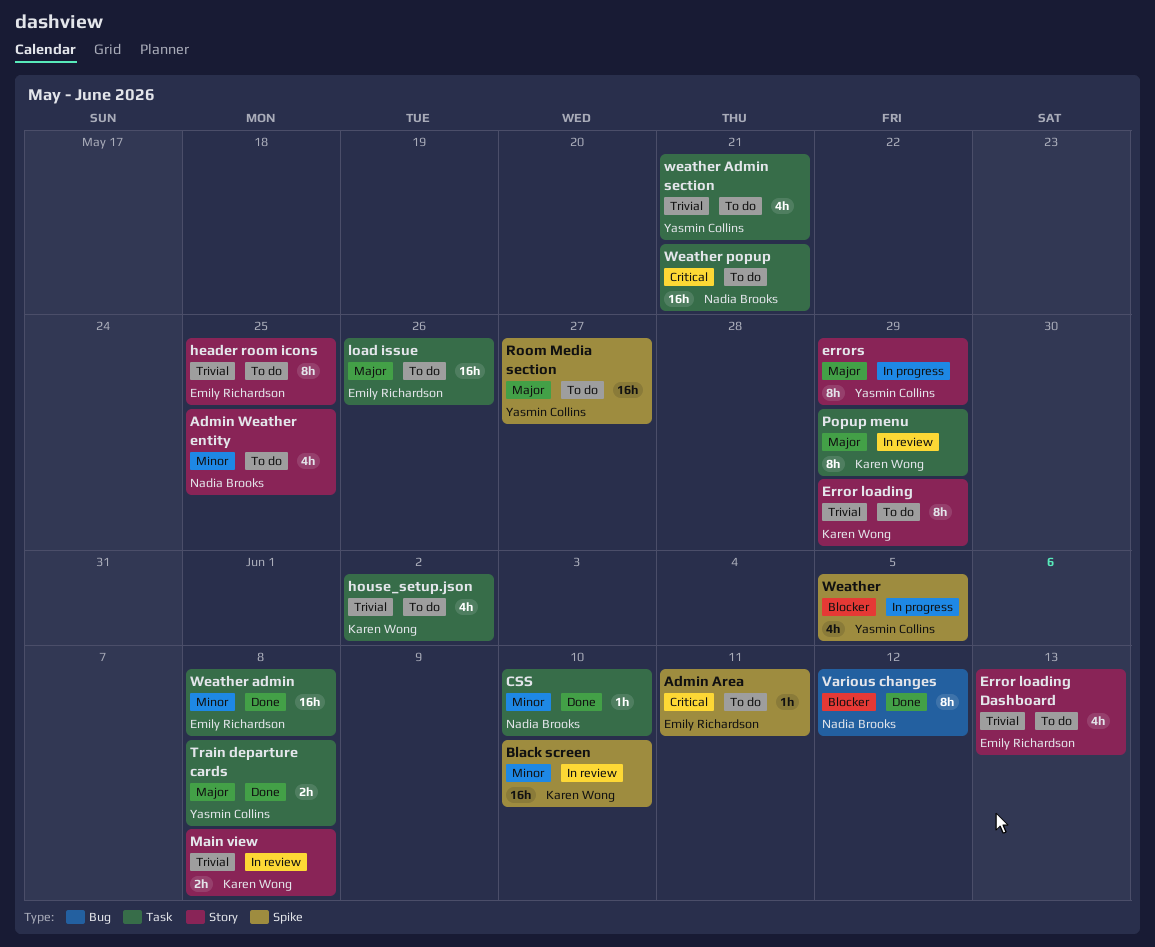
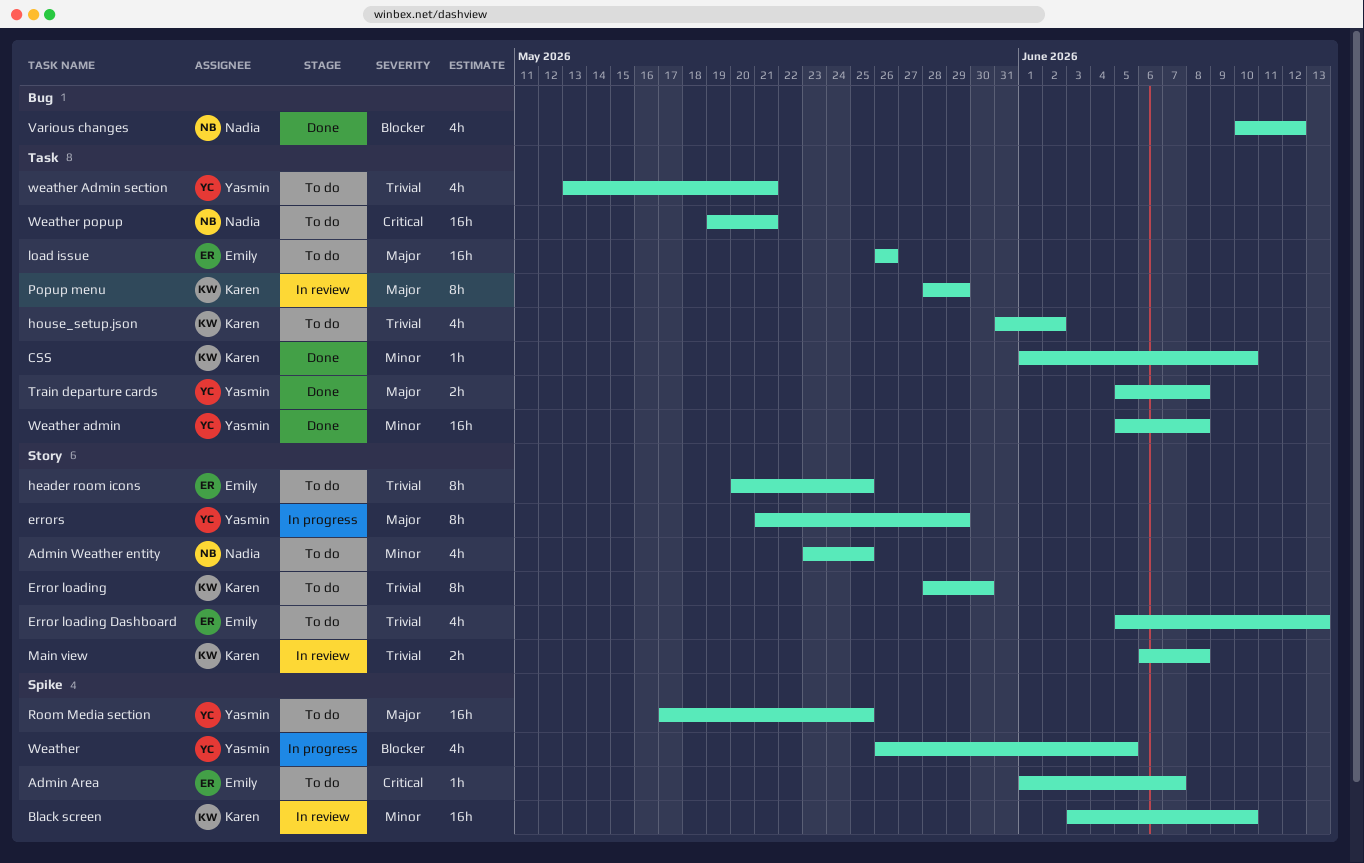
Admin Area, due: Jun 11 -> Jun 7
CSS, owner: Nadia Brooks -> Karen Wong
Error loading, due: May 29 -> May 30
Room Media section, due: May 27 -> May 25
Various changes, estimate: 8h -> 4h
Weather admin, owner: Emily Richardson -> Yasmin Collins

